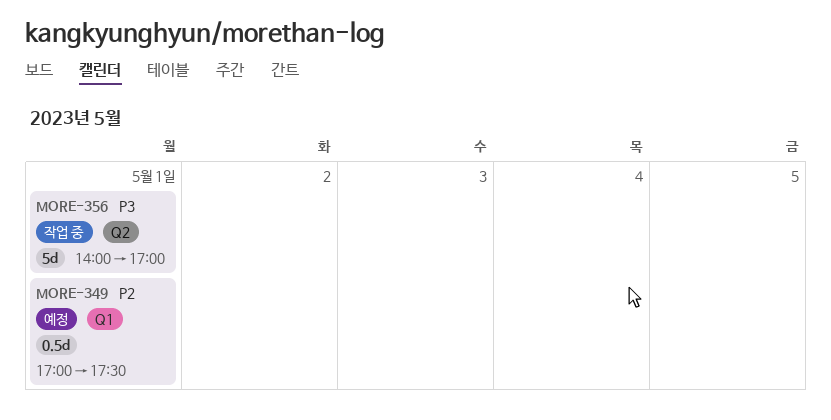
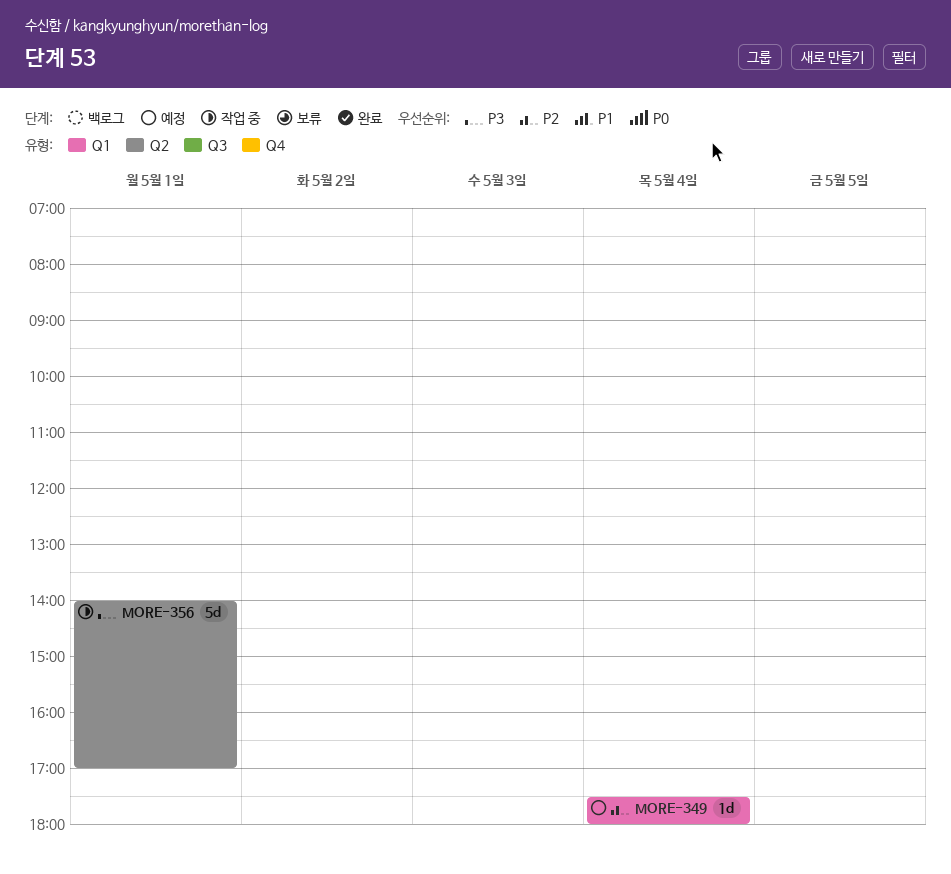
MORE-349, estimate: 0.5d -> 1d
MORE-349, day: May 1 -> May 4
MORE-349, begins: 17:00 -> 17:30
MORE-349, ends: 17:30 -> 18:00

